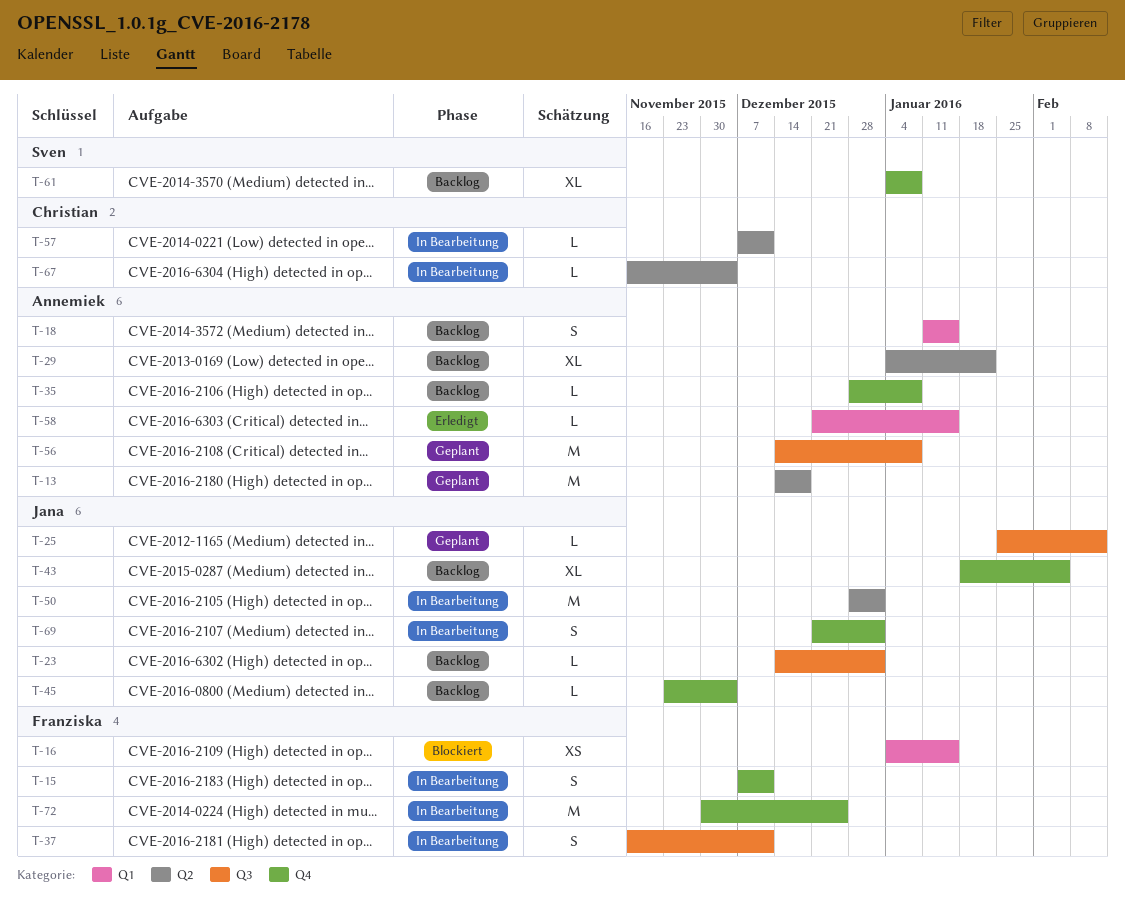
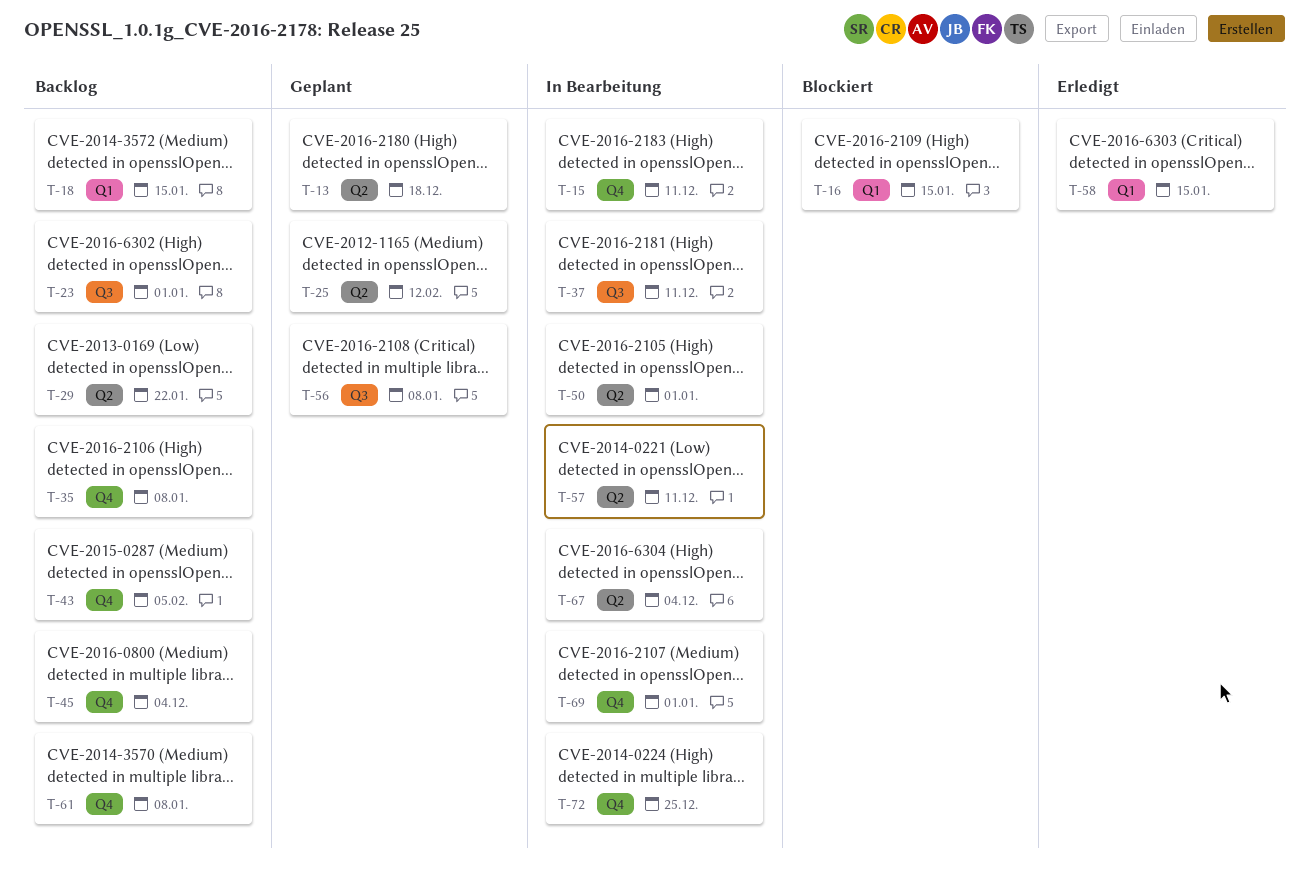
T-25, label: Q3 -> Q2

